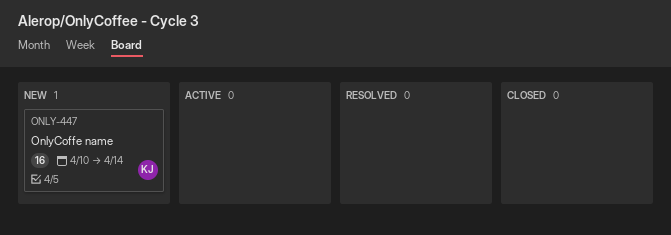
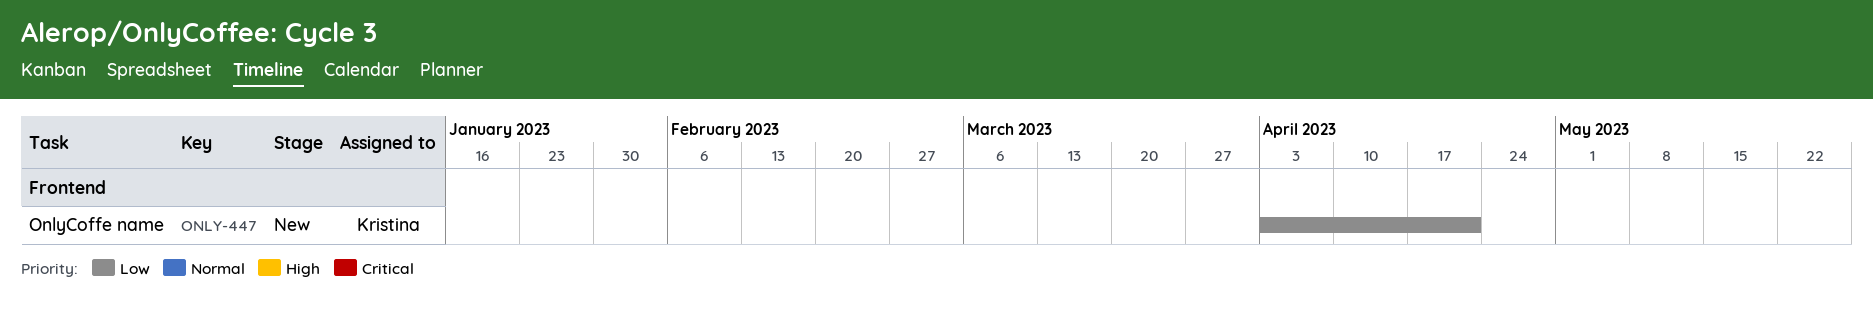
ONLY-447, start: Apr 10 -> Apr 3
ONLY-447, due: Apr 14 -> Apr 21

